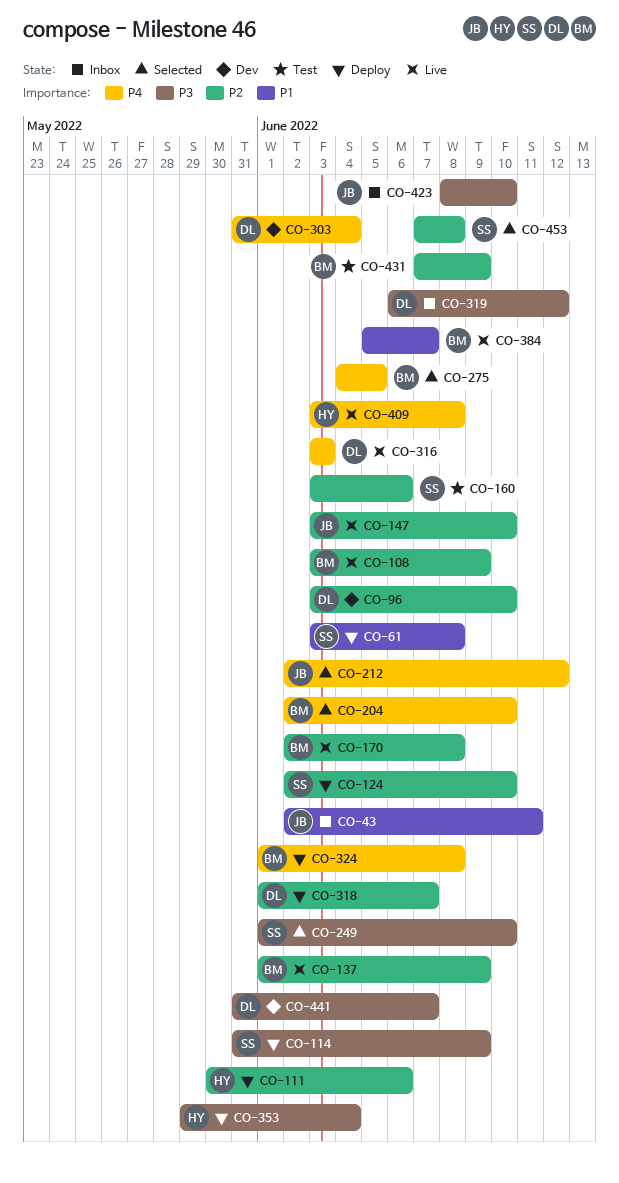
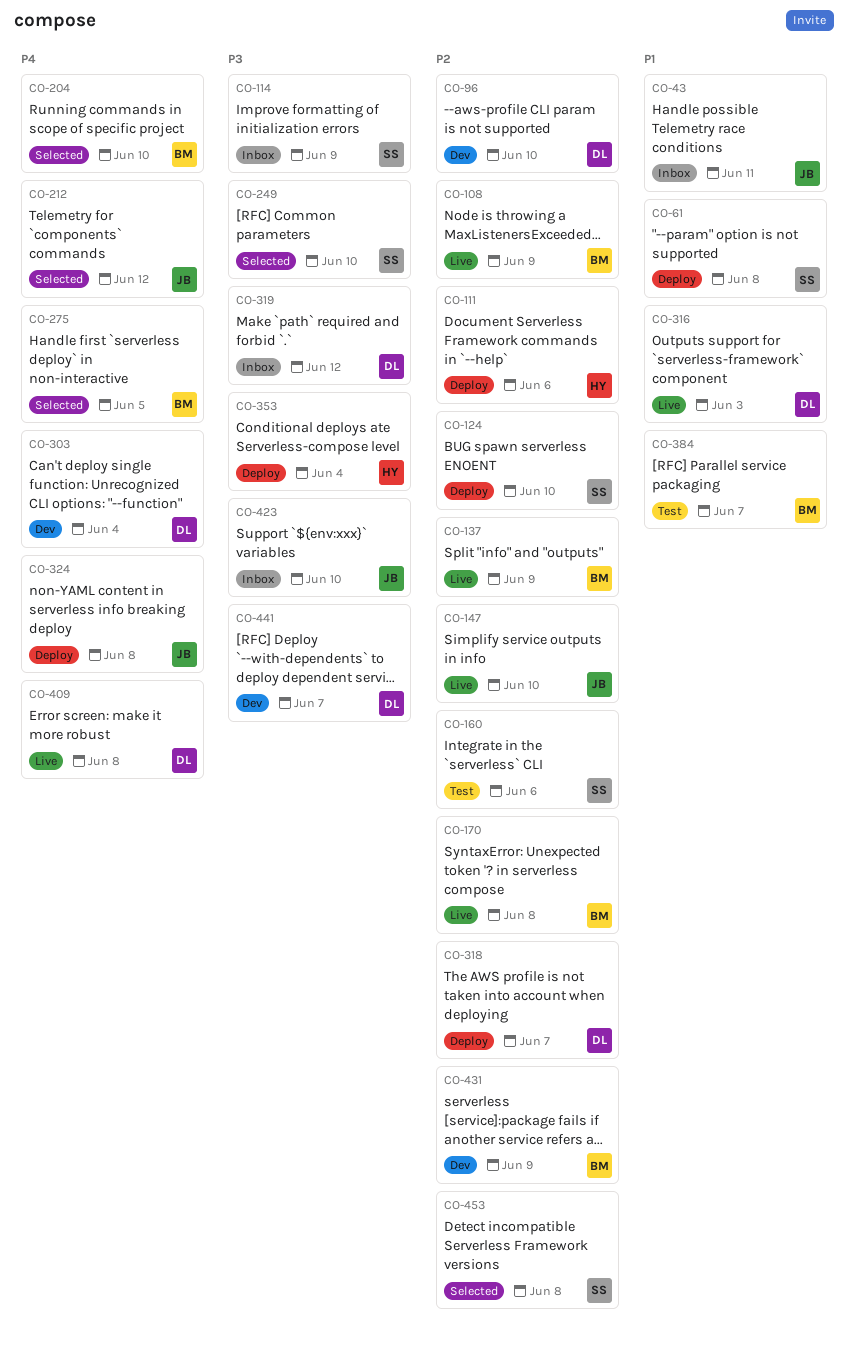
CO-114, status: Deploy -> Inbox
CO-316, priority: P4 -> P1
CO-324, owner: BM -> JB
CO-384, status: Live -> Test
CO-409, owner: HY -> DL
CO-431, status: Test -> Dev

